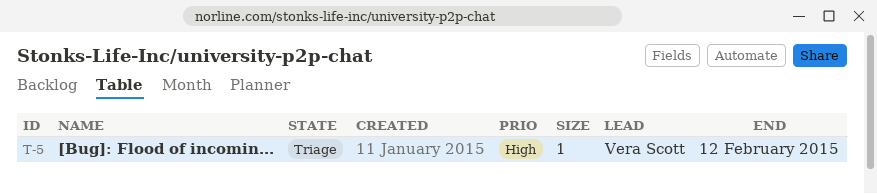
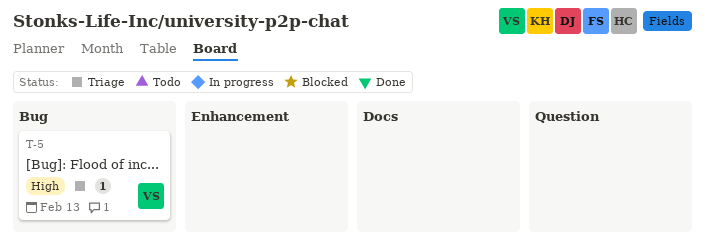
T-5, due: Feb 12 -> Feb 13

